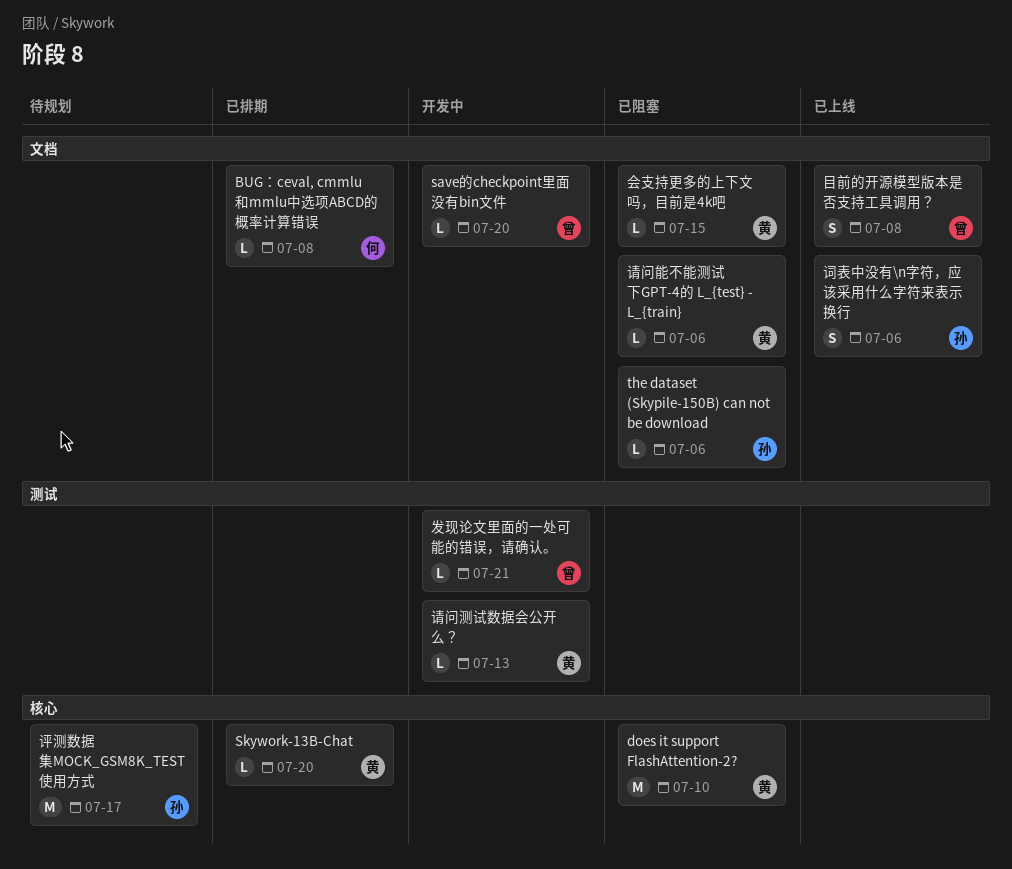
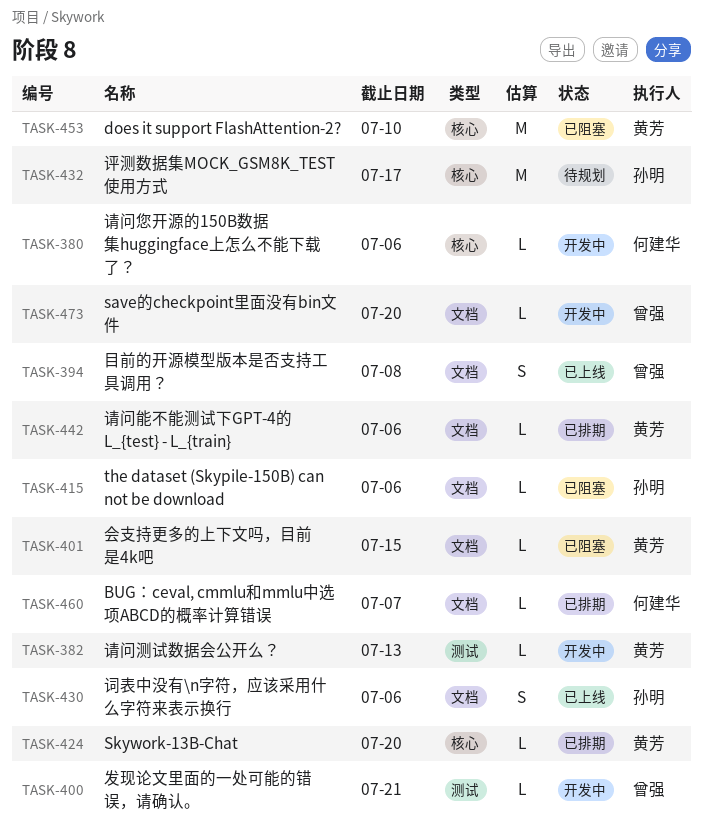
BUG：ceval, cmmlu和mmlu中选项ABCD的概率计算错误, due: Jul 8 -> Jul 7
请问您开源的150B数据集huggingface上怎么不能下载了？: none -> present
请问能不能测试下GPT-4的 L_{test} - L_{train}, status: 已阻塞 -> 已排期

